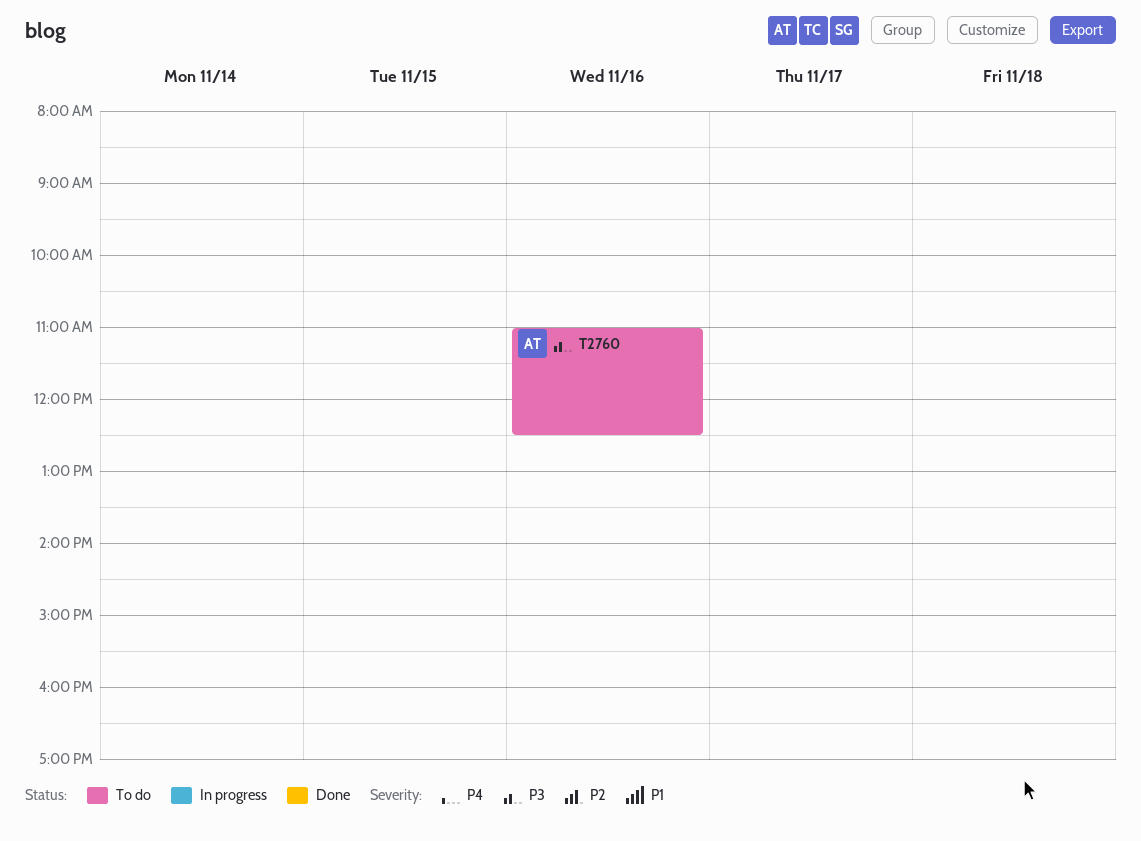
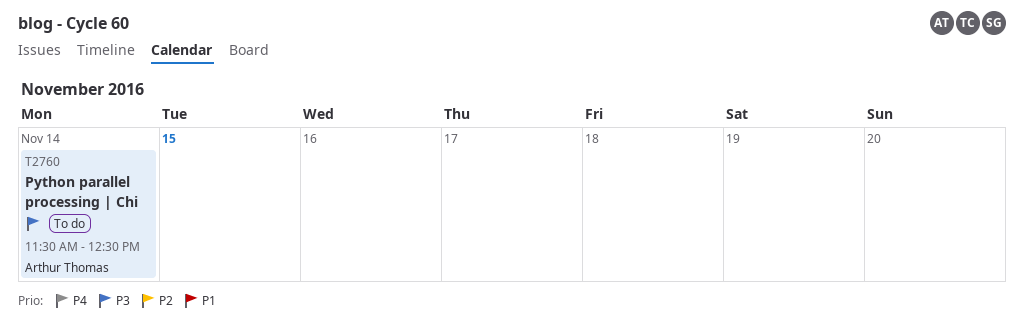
T2760, day: Nov 16 -> Nov 14
T2760, begins: 11:00 -> 11:30

